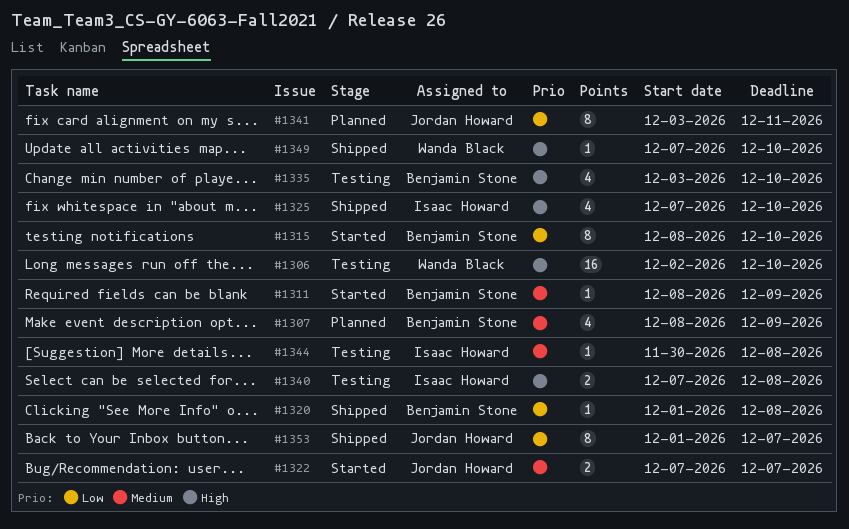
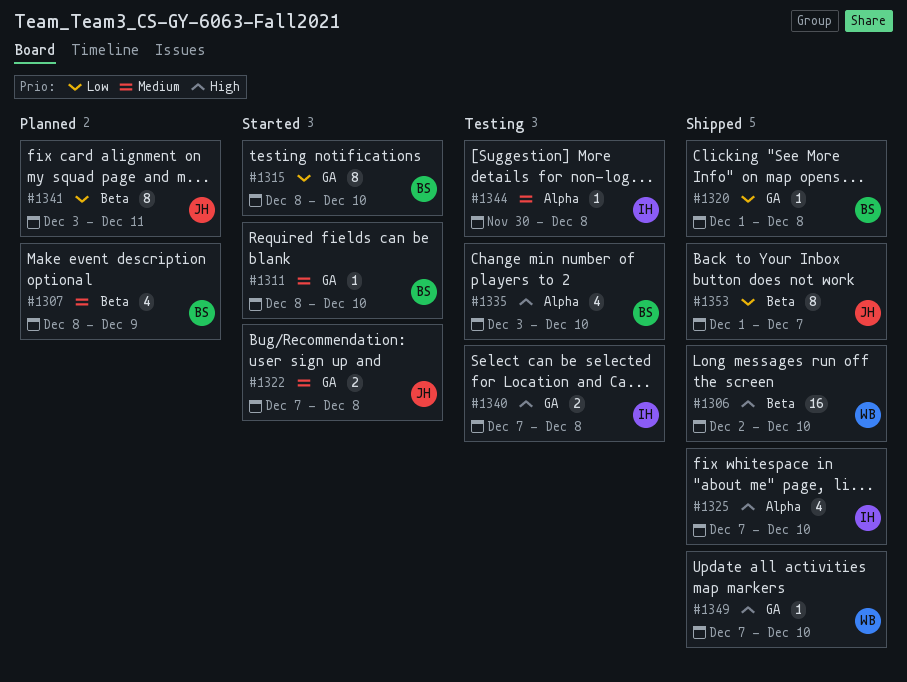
#1306, status: Testing -> Shipped
#1311, due: Dec 9 -> Dec 10
#1322, due: Dec 7 -> Dec 8

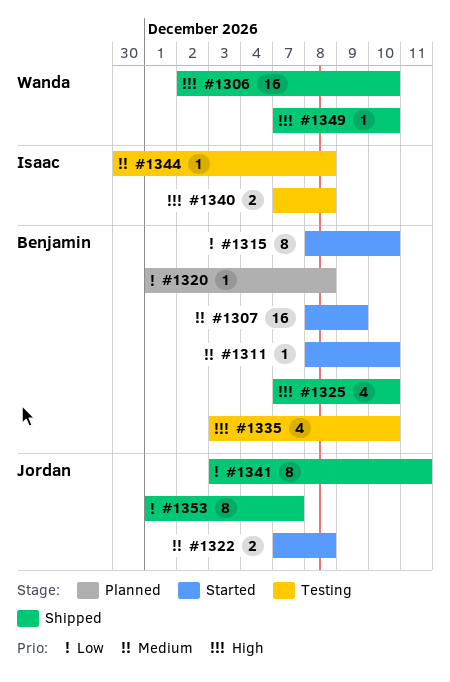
#1307, status: Planned -> Started
#1307, estimate: 4 -> 16
#1320, status: Shipped -> Planned
#1325, owner: Isaac -> Benjamin
#1341, status: Planned -> Shipped

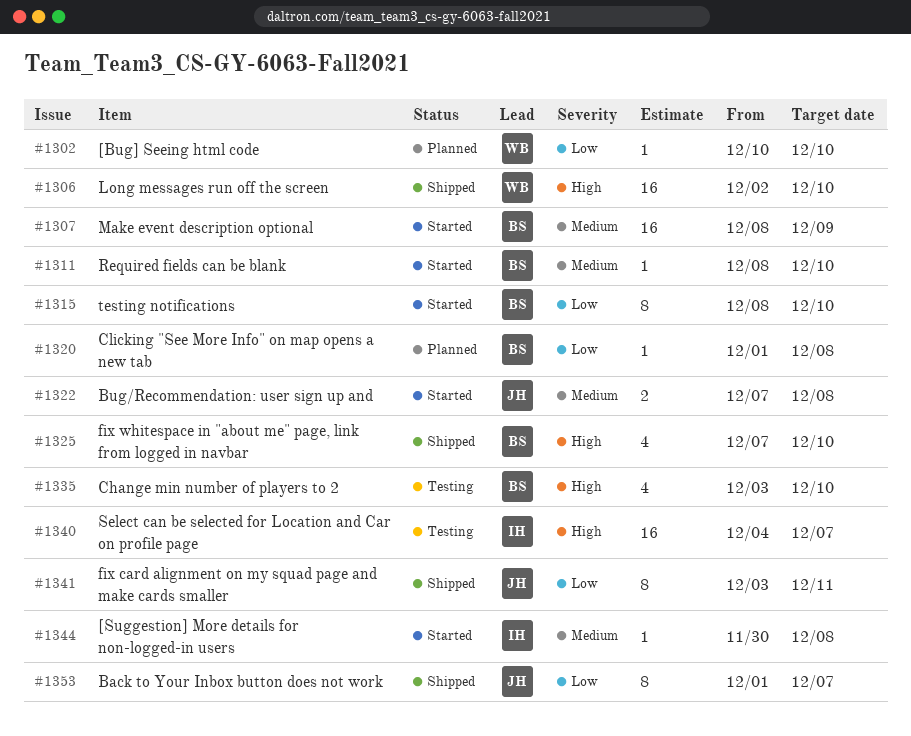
#1302: none -> present
#1340, estimate: 2 -> 16
#1340, start: Dec 7 -> Dec 4
#1340, due: Dec 8 -> Dec 7
#1344, status: Testing -> Started
#1349: present -> none

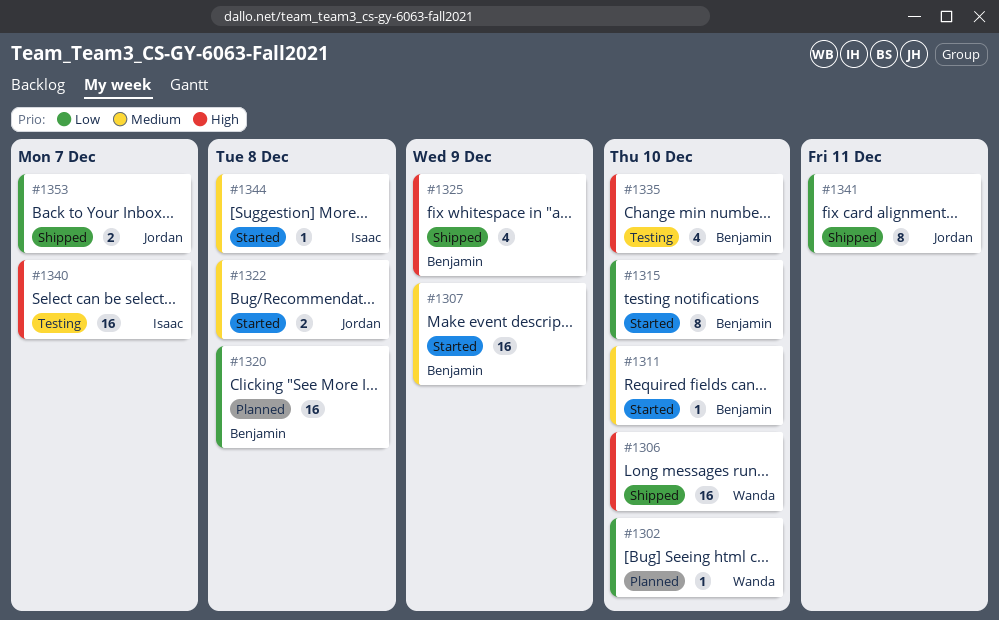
#1320, estimate: 1 -> 16
#1325, due: Dec 10 -> Dec 9
#1353, estimate: 8 -> 2

